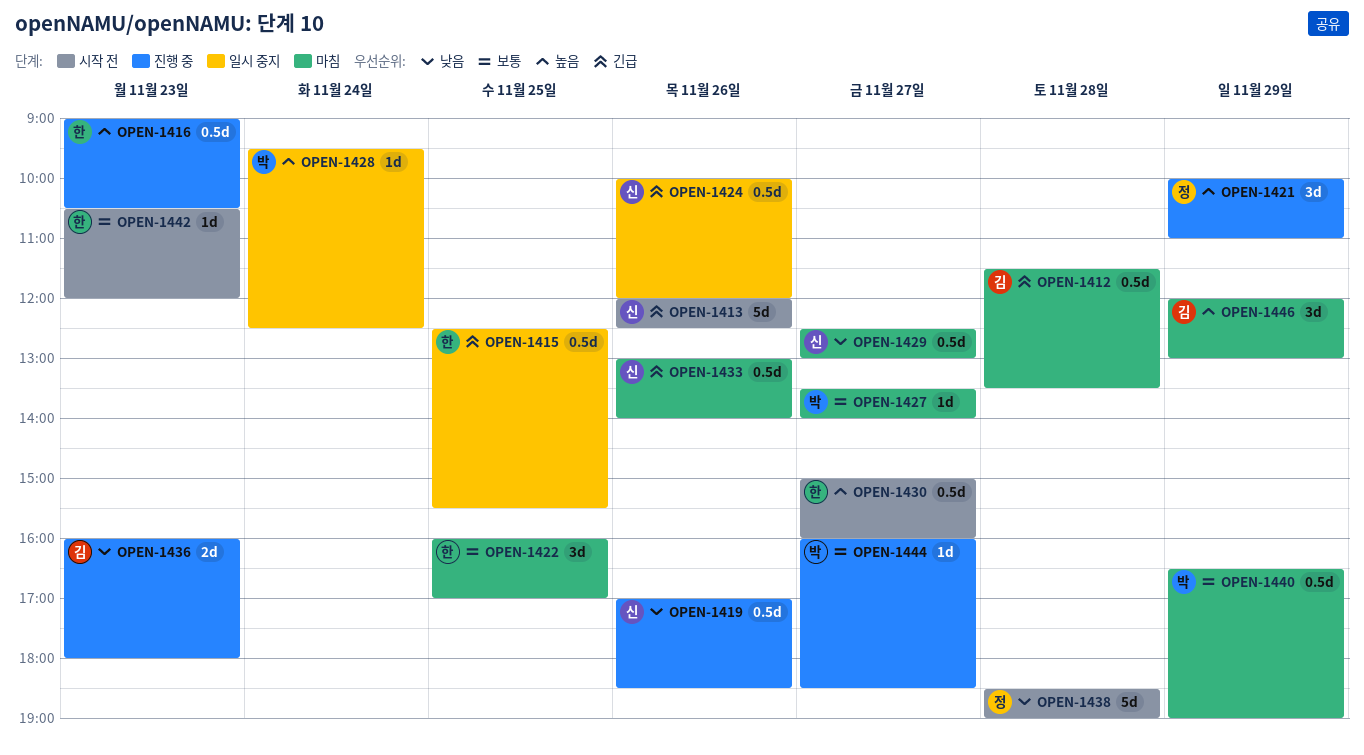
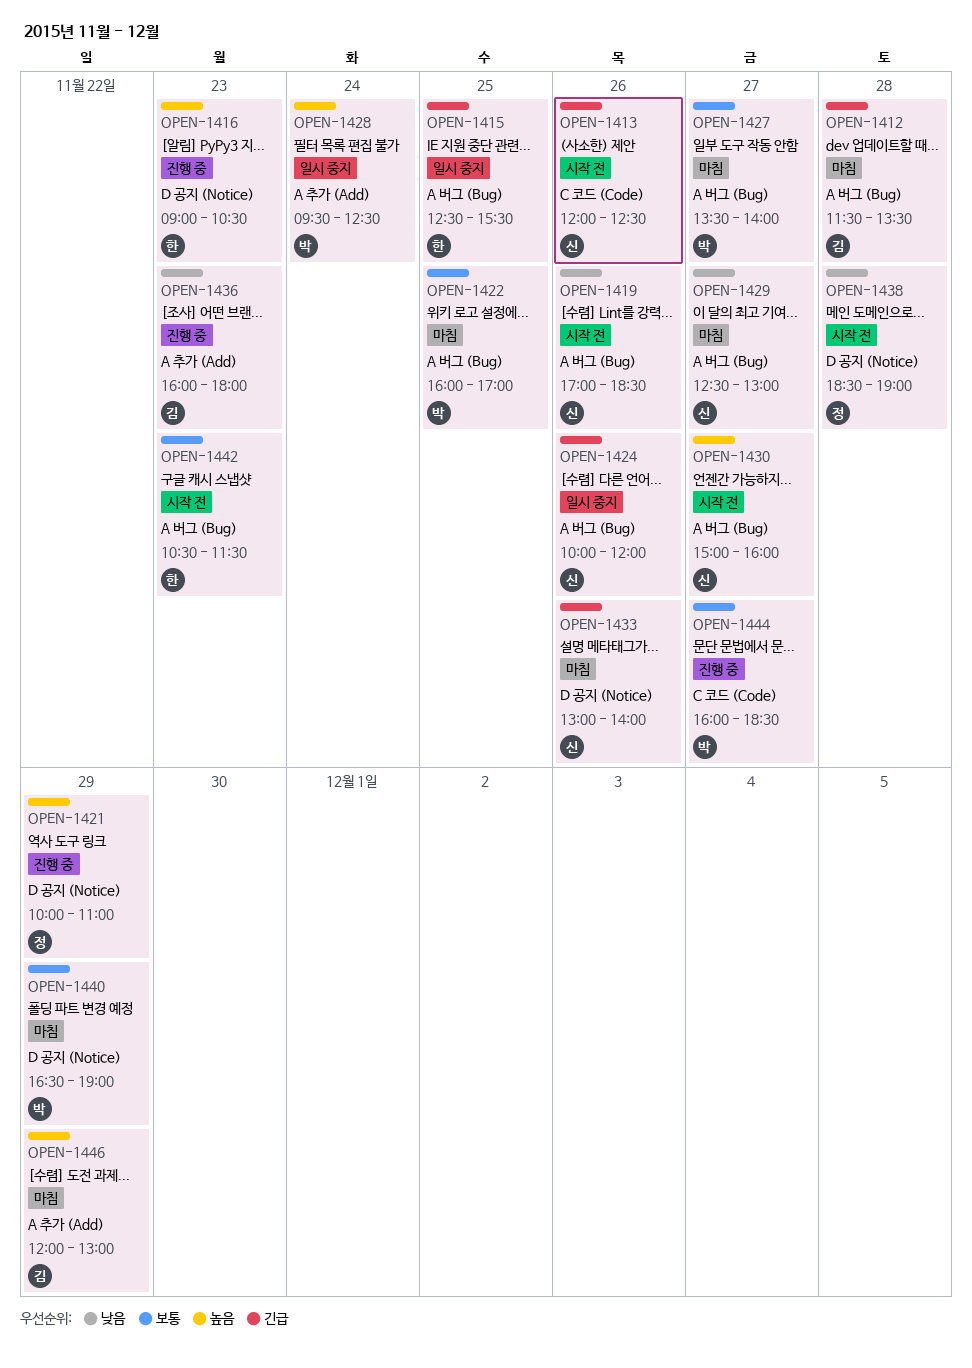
OPEN-1419, status: 진행 중 -> 시작 전
OPEN-1422, owner: 한 -> 박
OPEN-1430, owner: 한 -> 신
OPEN-1442, ends: 12:00 -> 11:30

